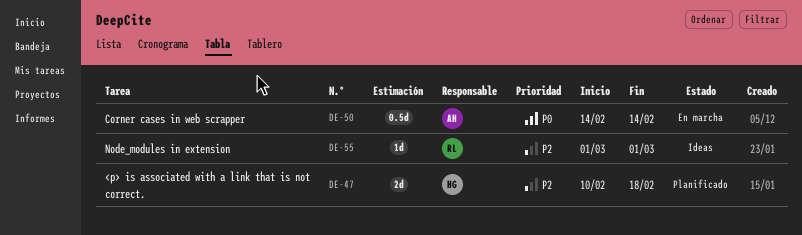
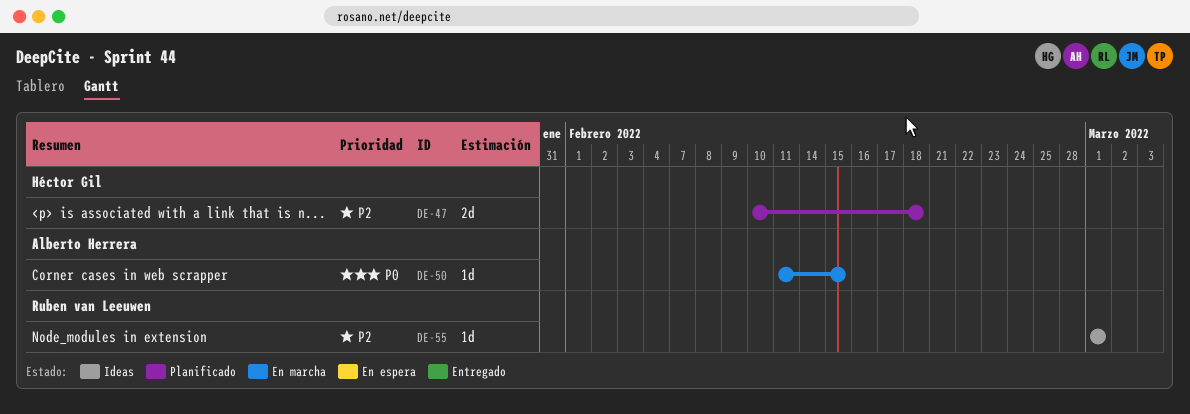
DE-50, estimate: 0.5d -> 1d
DE-50, start: Feb 14 -> Feb 11
DE-50, due: Feb 14 -> Feb 15

